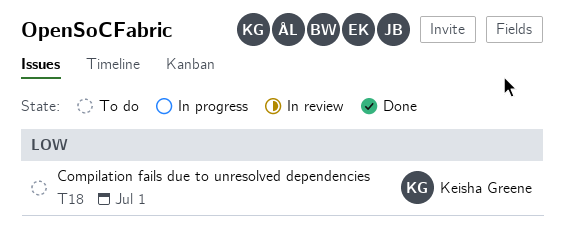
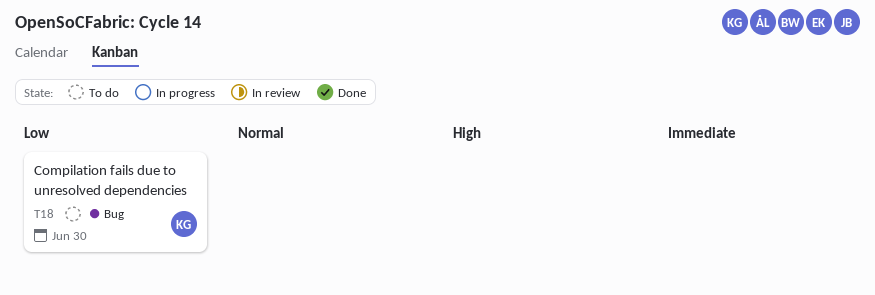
T18, due: Jul 1 -> Jun 30

